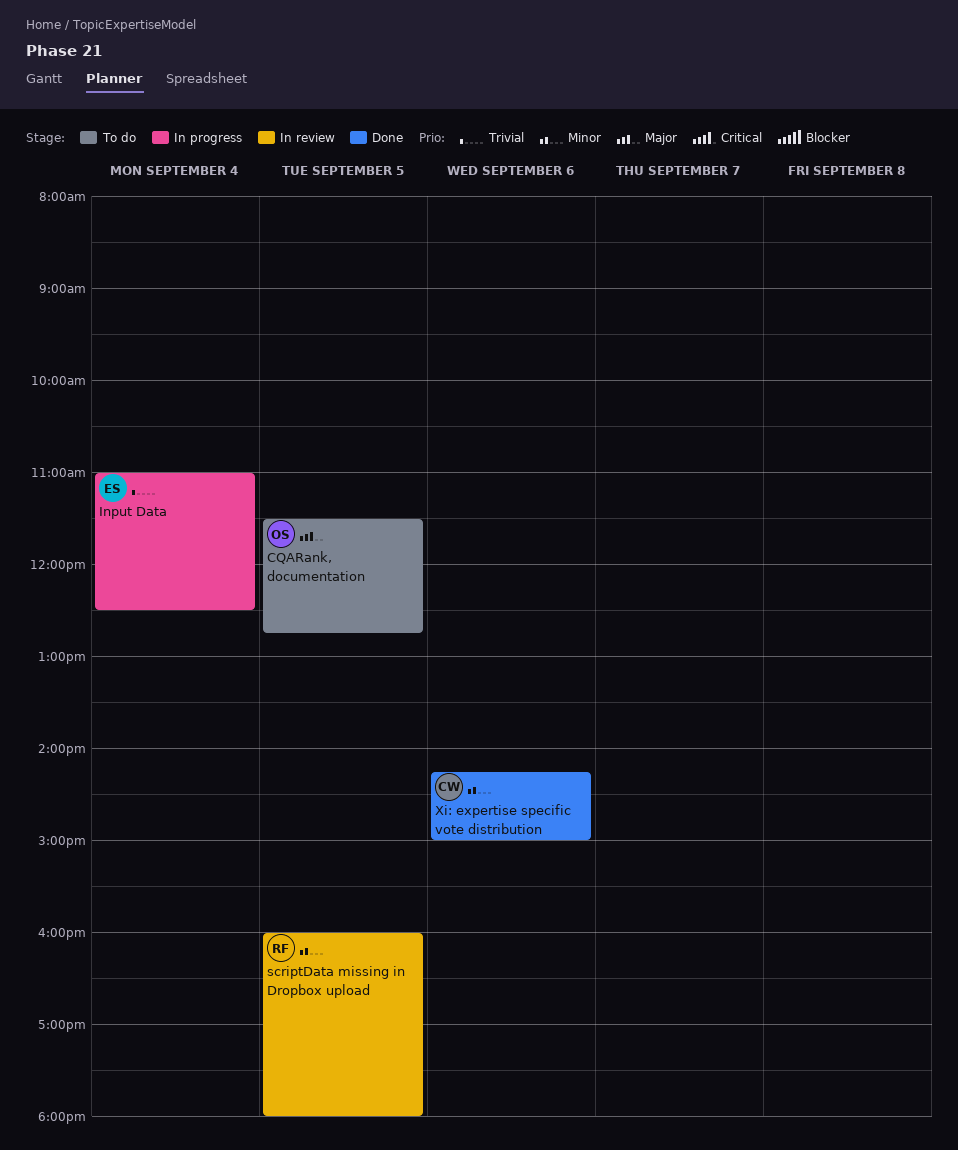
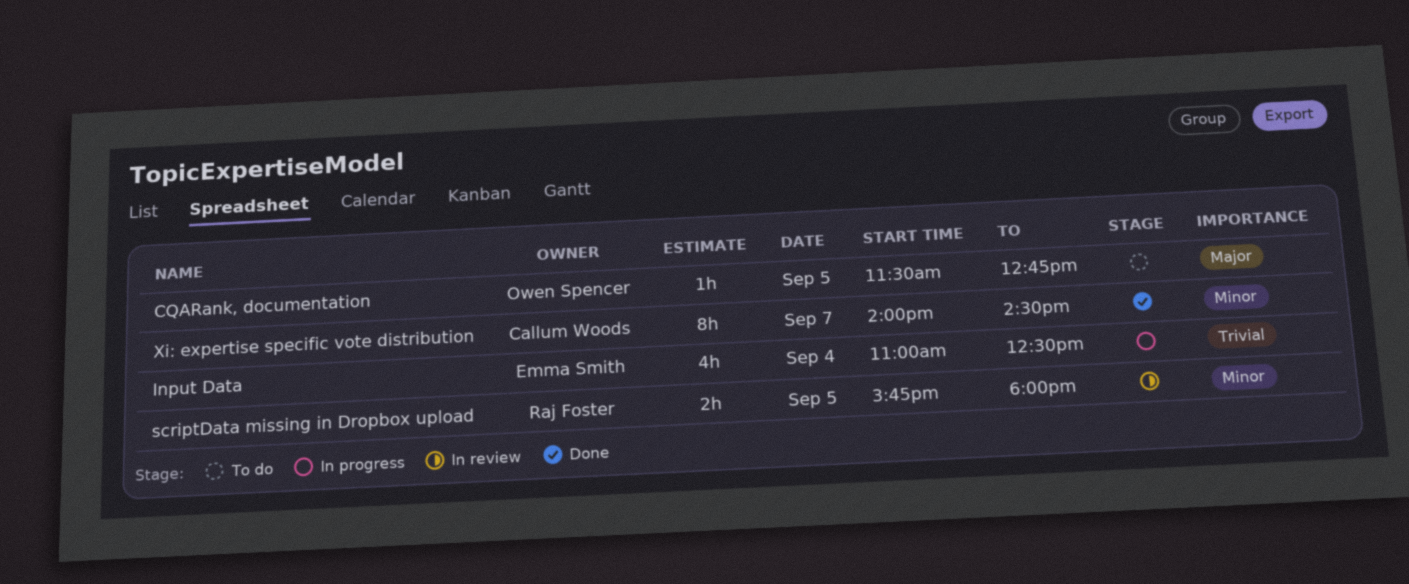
scriptData missing in Dropbox upload, begins: 16:00 -> 15:45
Xi: expertise specific vote distribution, day: Sep 6 -> Sep 7
Xi: expertise specific vote distribution, begins: 14:15 -> 14:00
Xi: expertise specific vote distribution, ends: 15:00 -> 14:30

